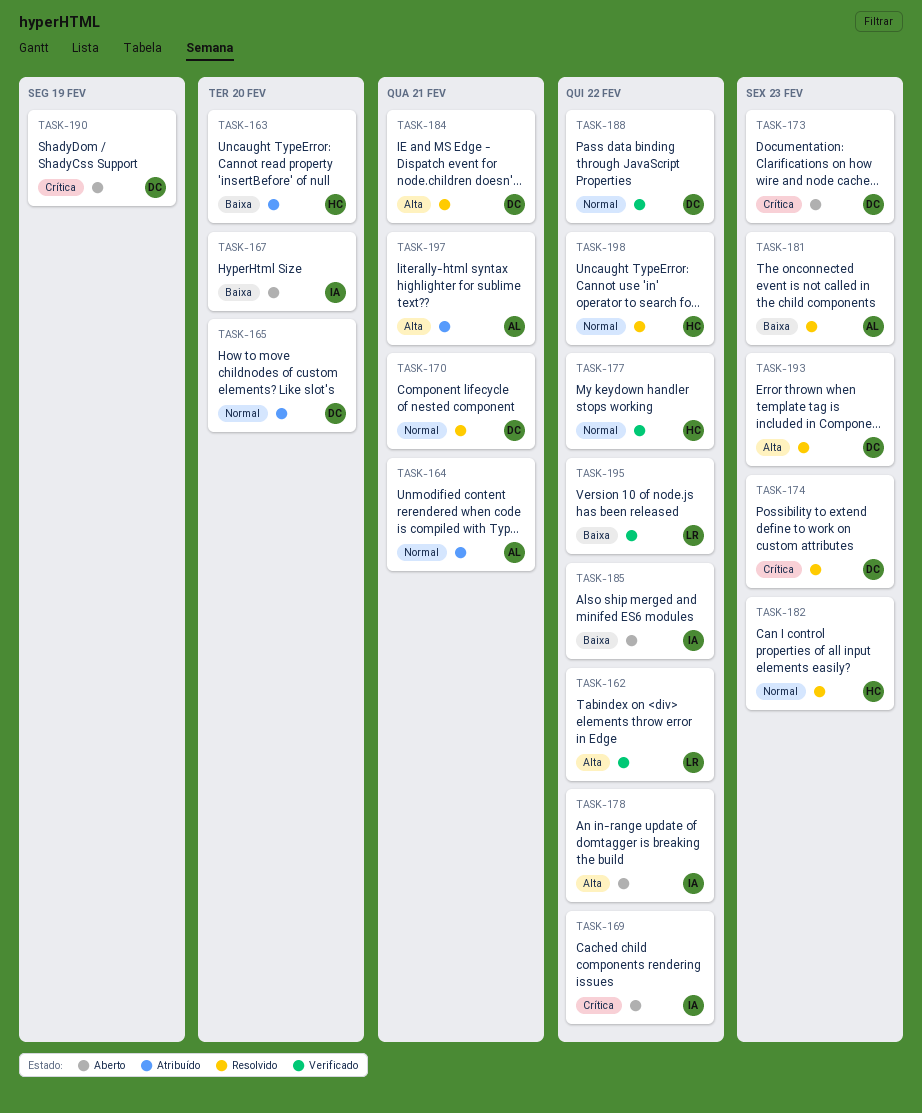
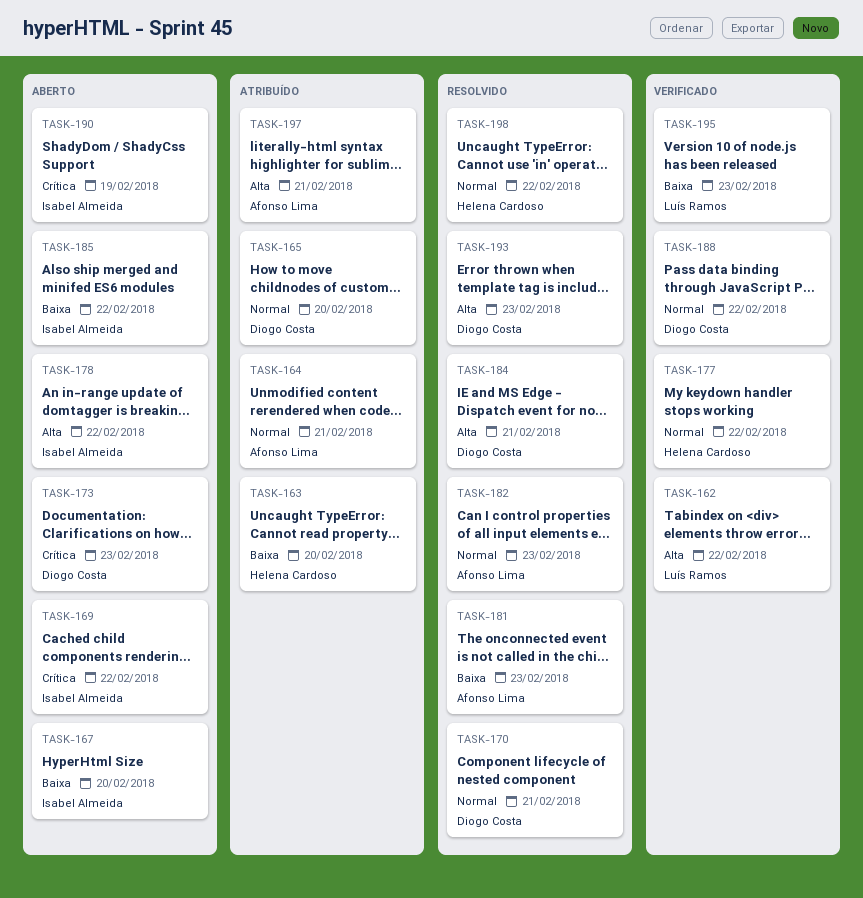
TASK-174: present -> none
TASK-182, owner: Helena Cardoso -> Afonso Lima
TASK-190, owner: Diogo Costa -> Isabel Almeida
TASK-195, due: Feb 22 -> Feb 23

